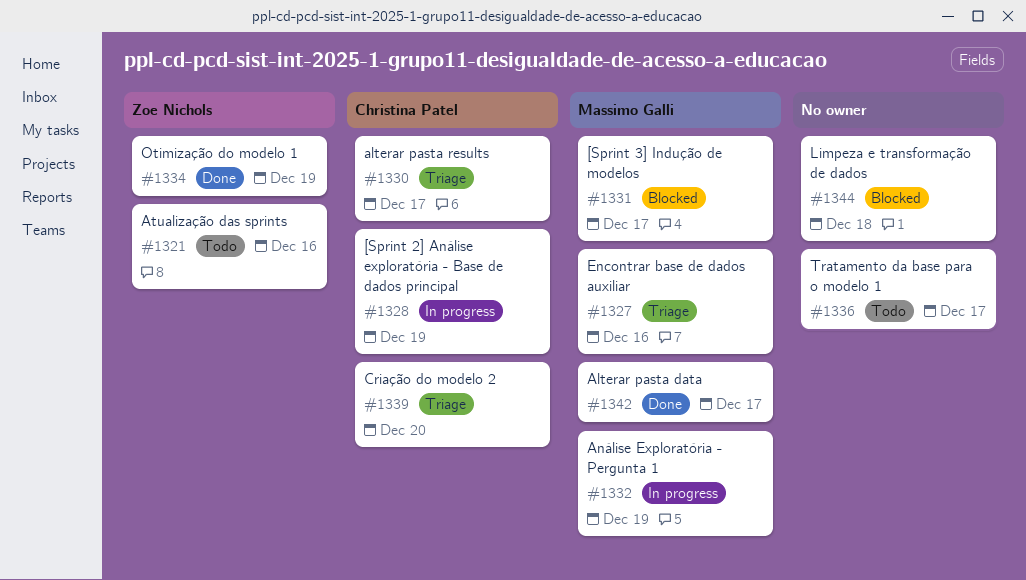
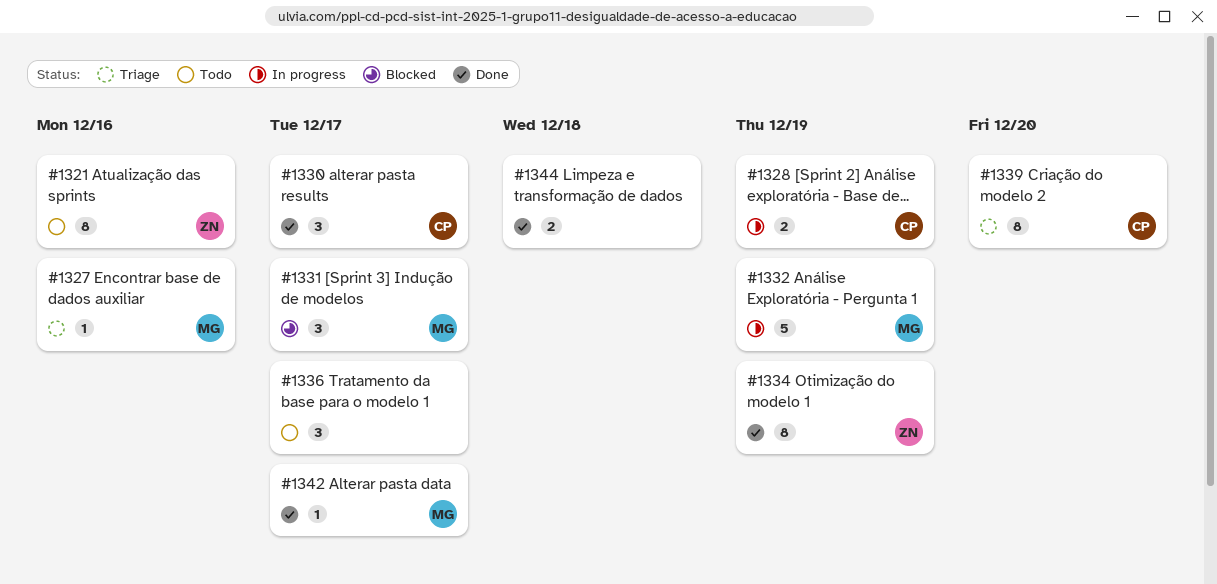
#1330, status: Triage -> Done
#1344, status: Blocked -> Done

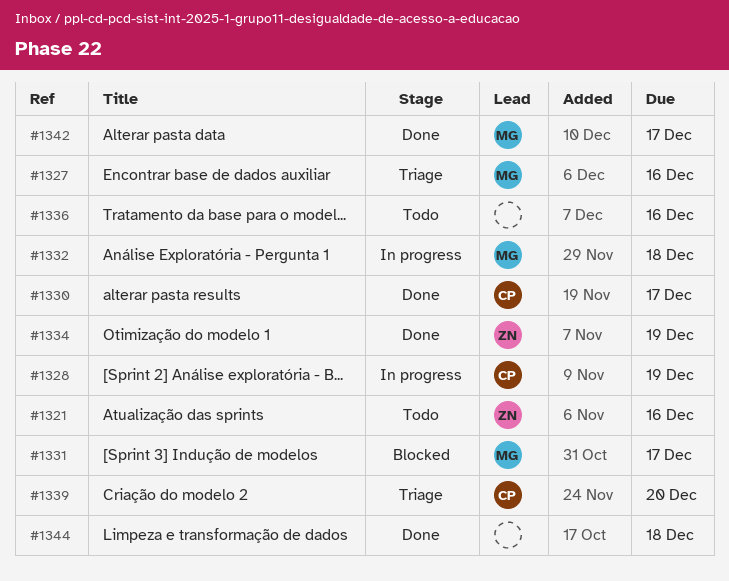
#1332, due: Dec 19 -> Dec 18
#1336, due: Dec 17 -> Dec 16

